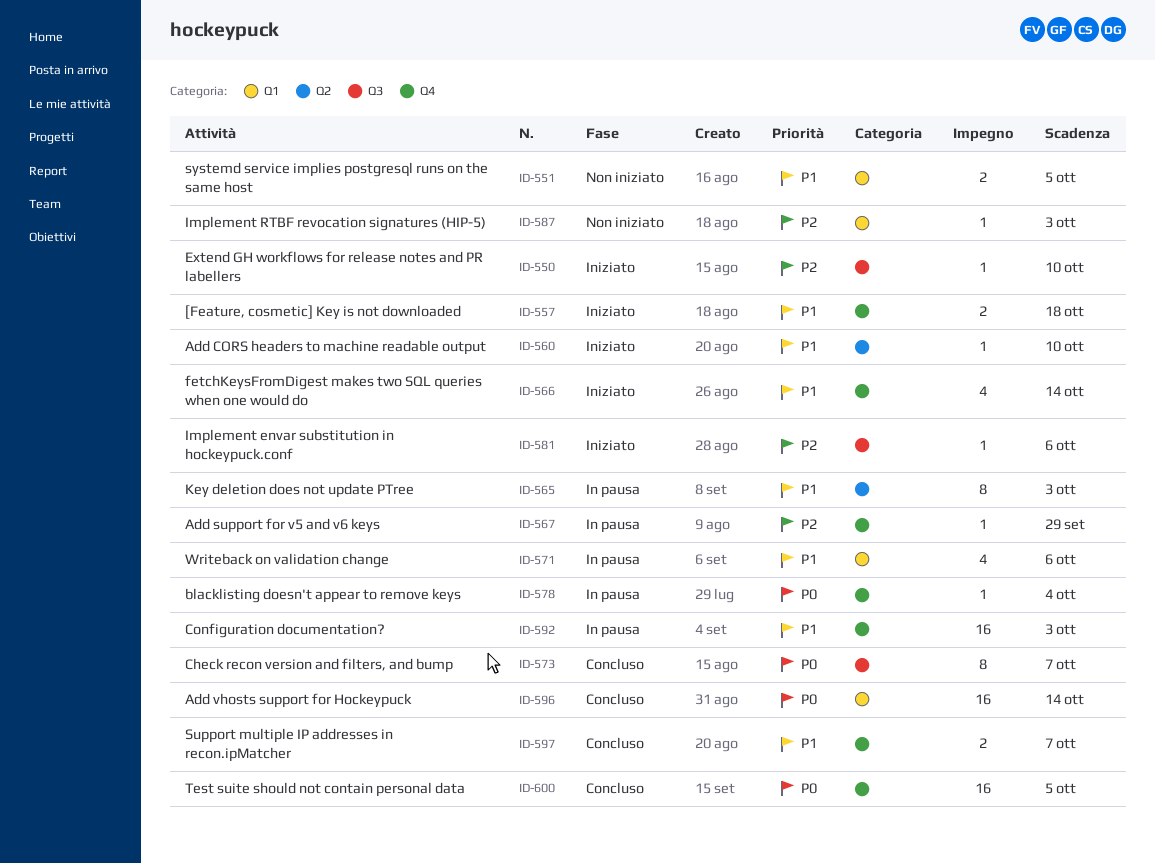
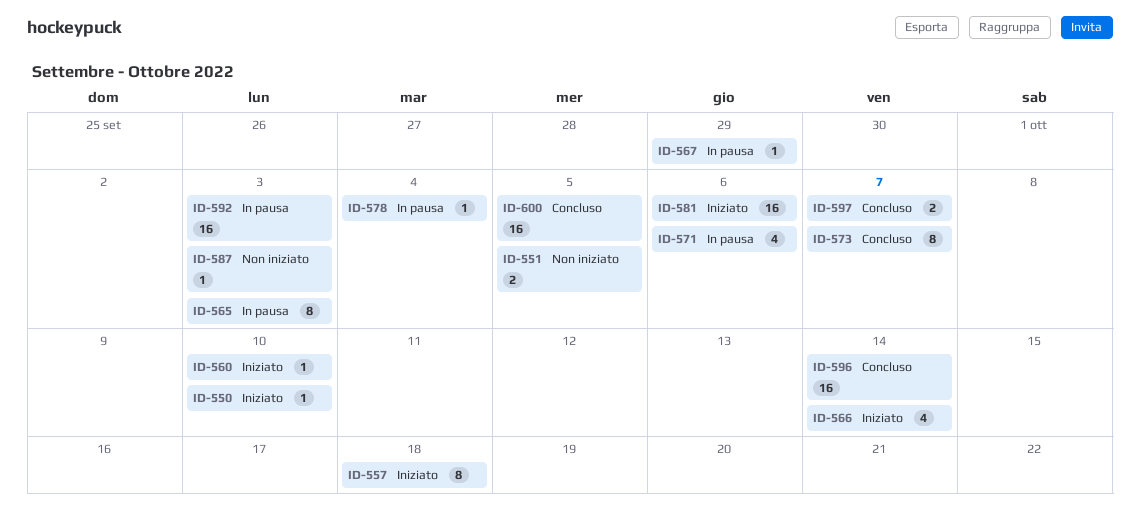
ID-557, estimate: 2 -> 8
ID-581, estimate: 1 -> 16

